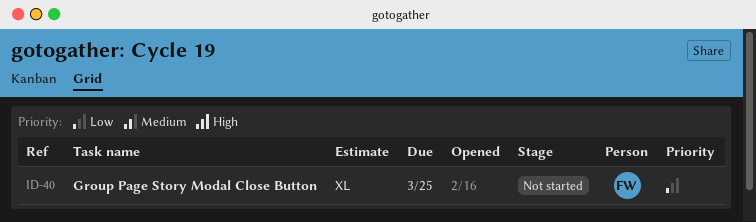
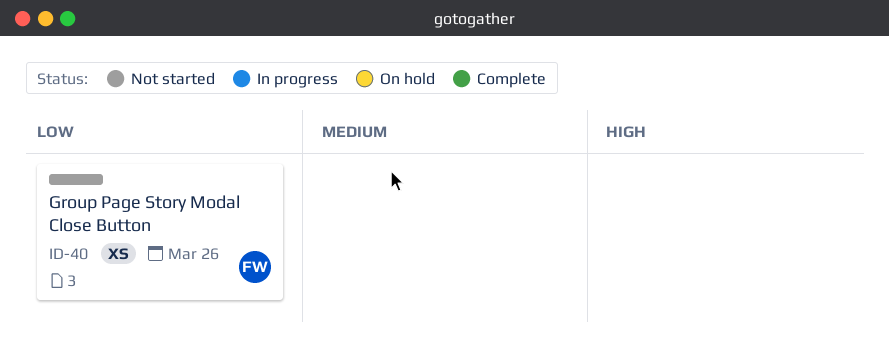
ID-40, estimate: XL -> XS
ID-40, due: Mar 25 -> Mar 26

